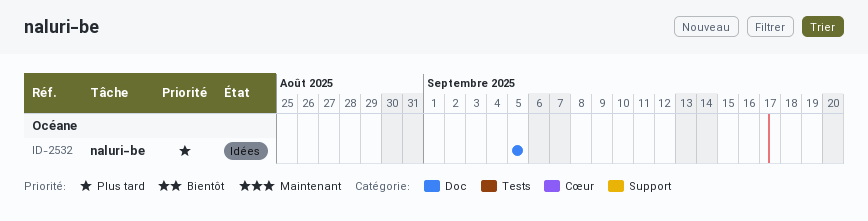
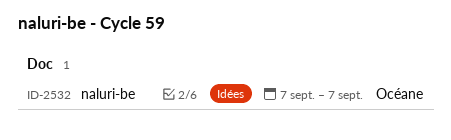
ID-2532, start: Sep 5 -> Sep 7
ID-2532, due: Sep 5 -> Sep 7

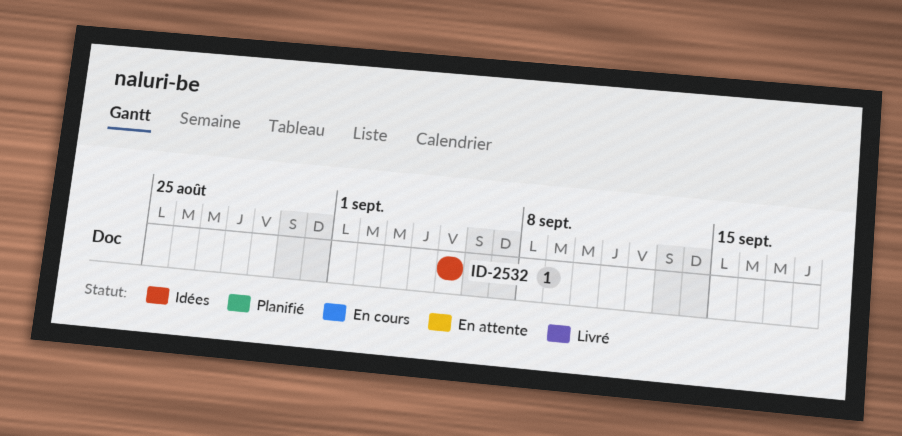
ID-2532, start: Sep 7 -> Sep 5
ID-2532, due: Sep 7 -> Sep 5

